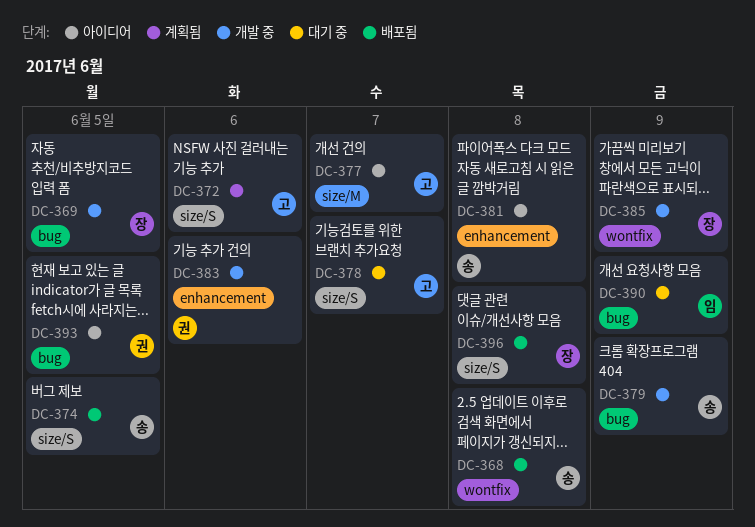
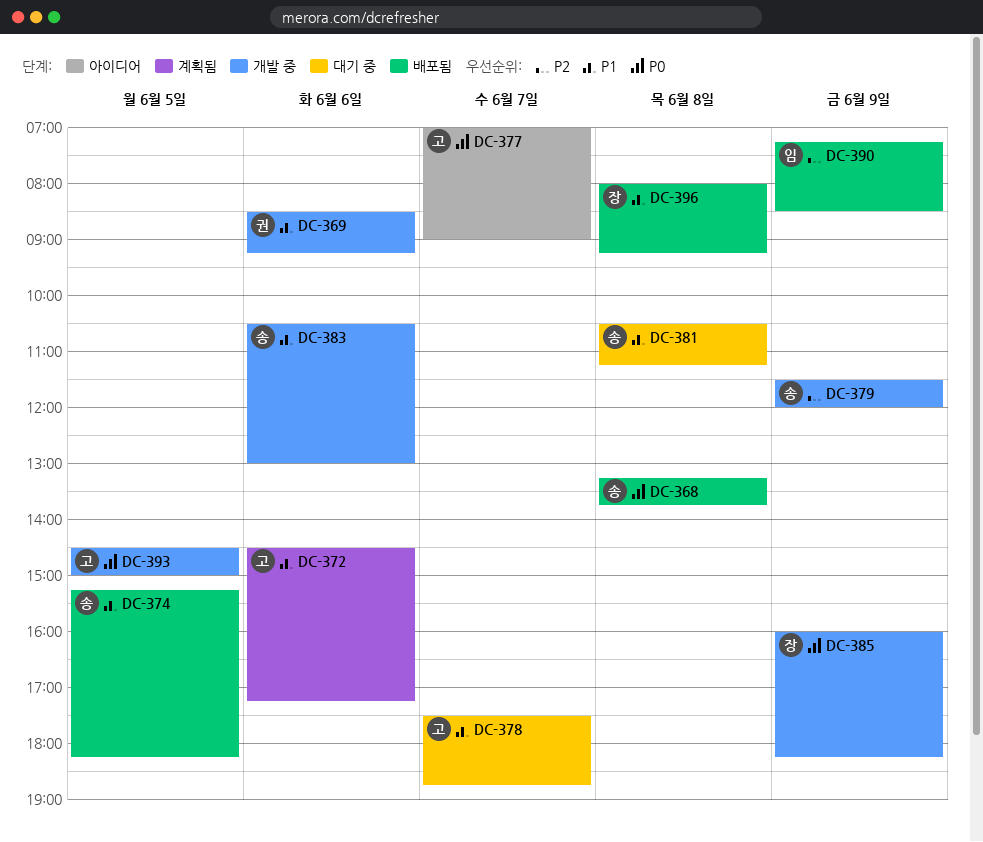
DC-369, owner: 장 -> 권
DC-369, day: Jun 5 -> Jun 6
DC-381, status: 아이디어 -> 대기 중
DC-383, owner: 권 -> 송
DC-390, status: 대기 중 -> 배포됨
DC-393, status: 아이디어 -> 개발 중
DC-393, owner: 권 -> 고

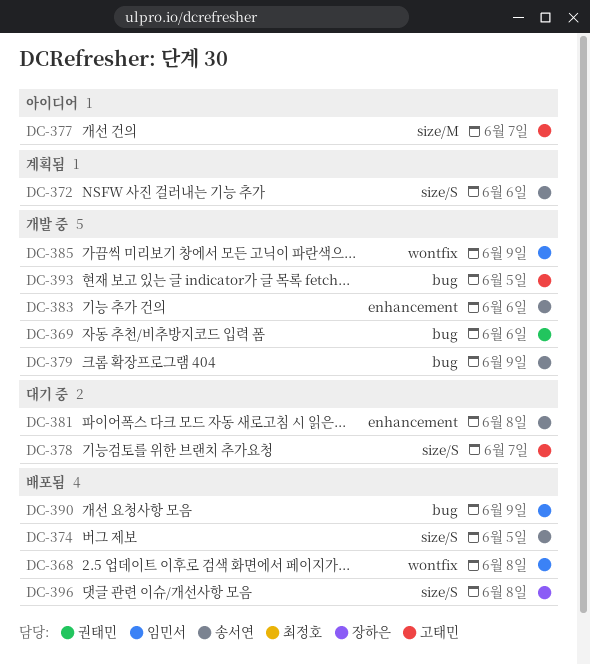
DC-368, owner: 송서연 -> 임민서
DC-372, owner: 고태민 -> 송서연
DC-385, owner: 장하은 -> 임민서

